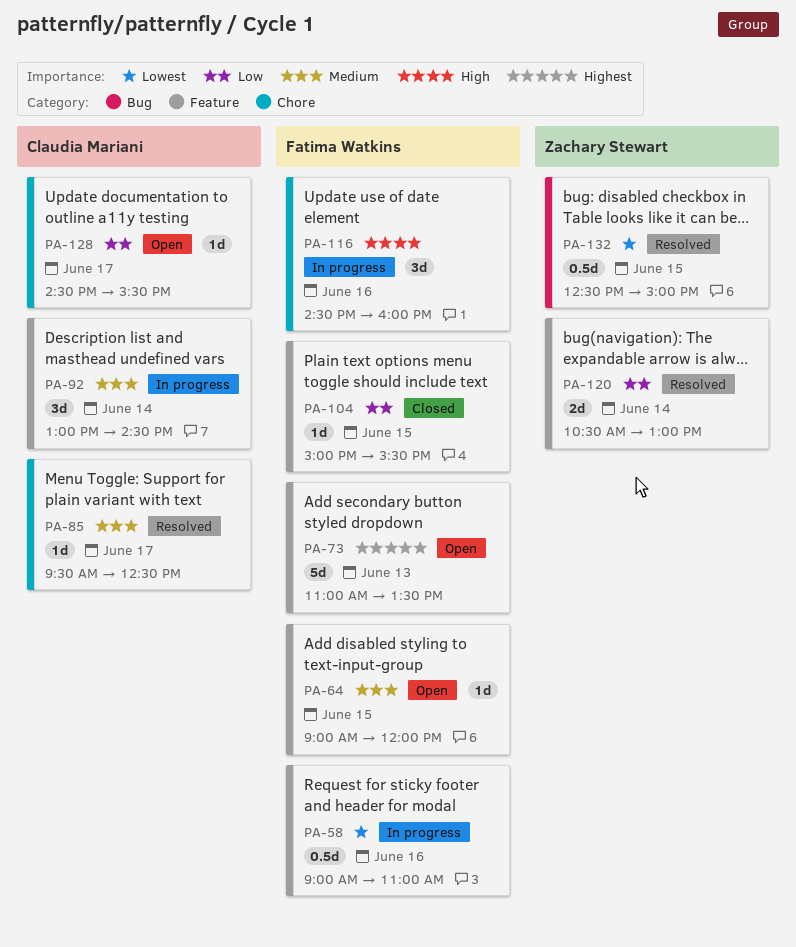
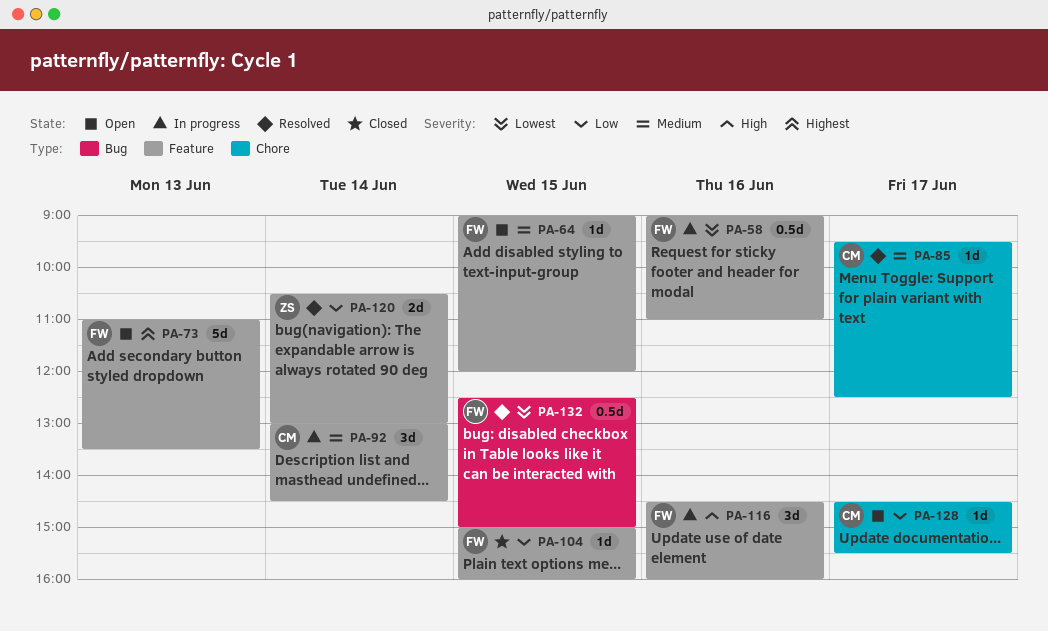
PA-104, ends: 15:30 -> 16:00
PA-116, label: Chore -> Feature
PA-132, owner: Zachary Stewart -> Fatima Watkins

